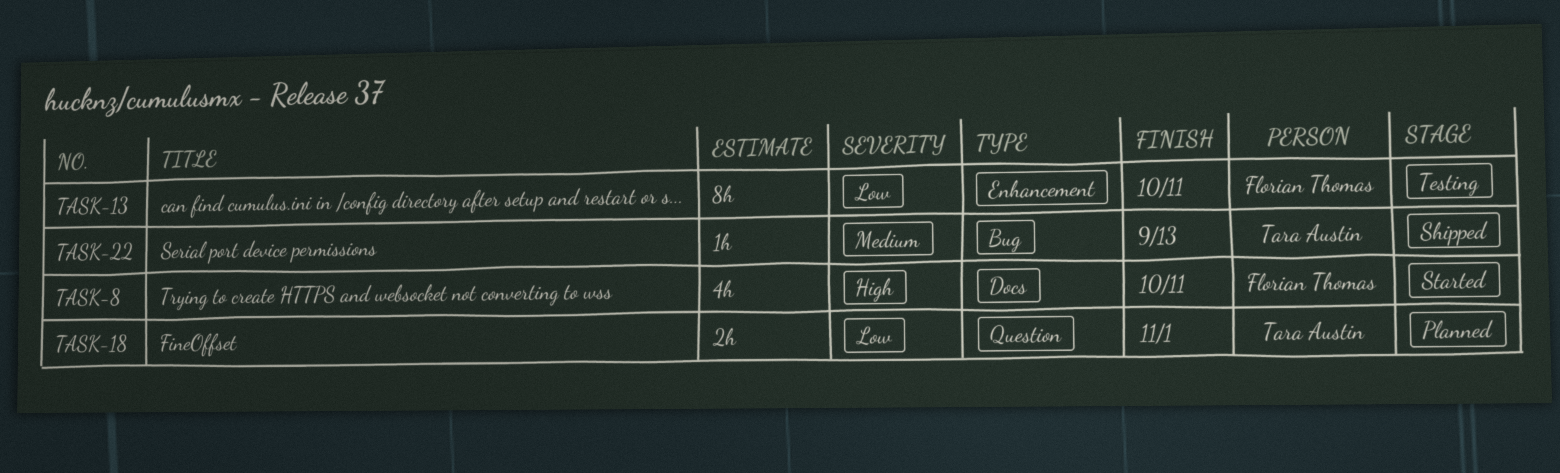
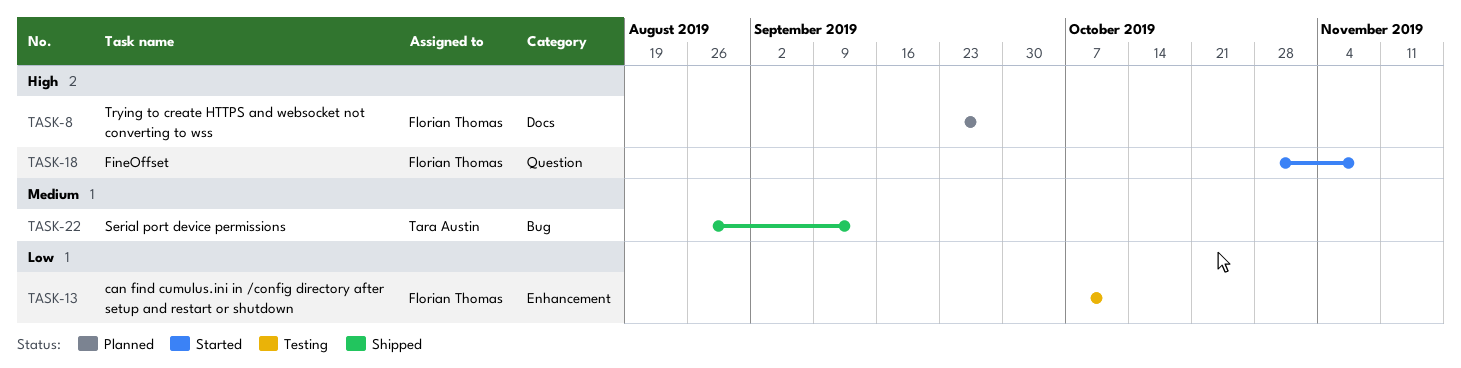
TASK-8, status: Started -> Planned
TASK-8, due: Oct 11 -> Sep 27
TASK-18, status: Planned -> Started
TASK-18, owner: Tara Austin -> Florian Thomas
TASK-18, priority: Low -> High
TASK-18, due: Nov 1 -> Nov 8

